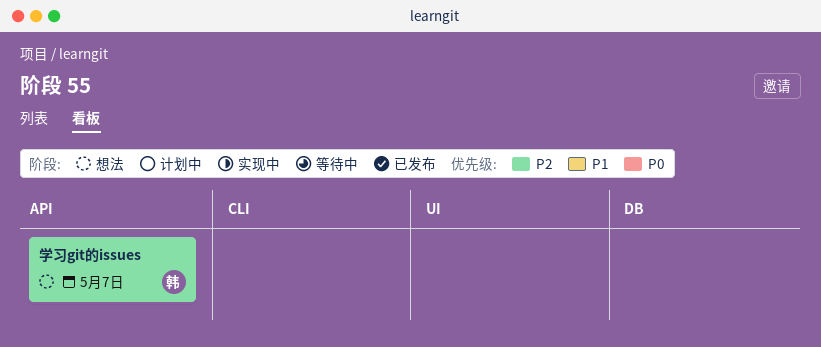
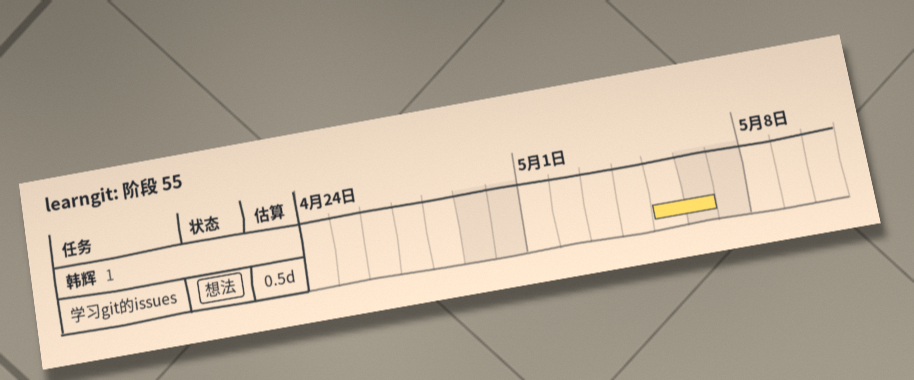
学习git的issues, due: May 7 -> May 6

